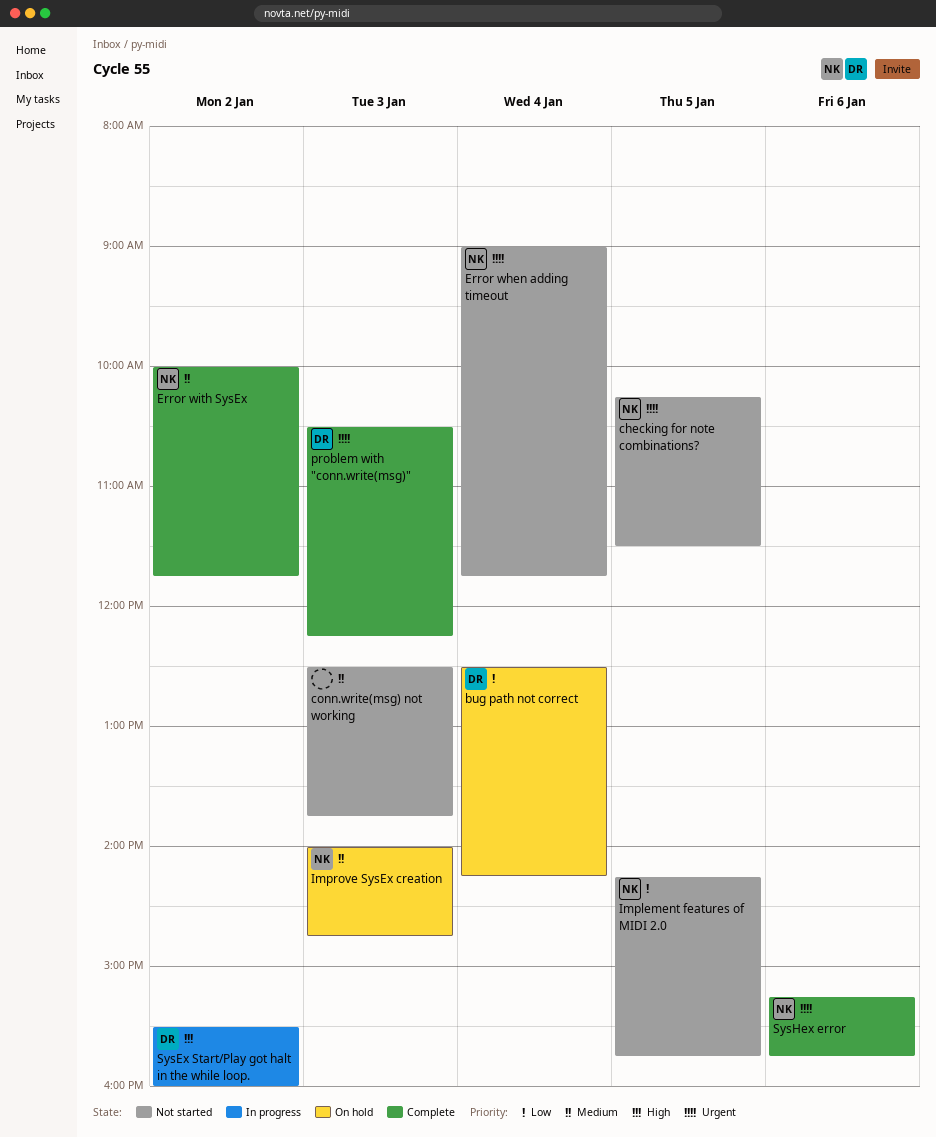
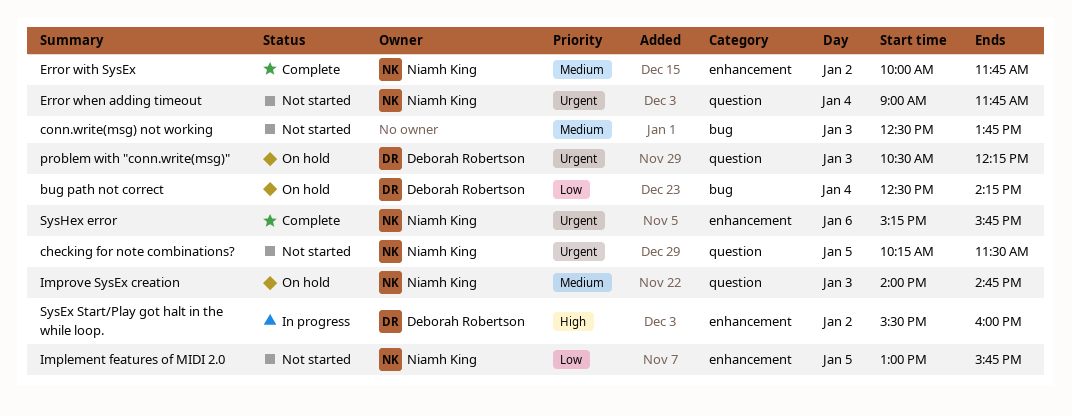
Implement features of MIDI 2.0, begins: 14:15 -> 13:00
problem with "conn.write(msg)", status: Complete -> On hold

